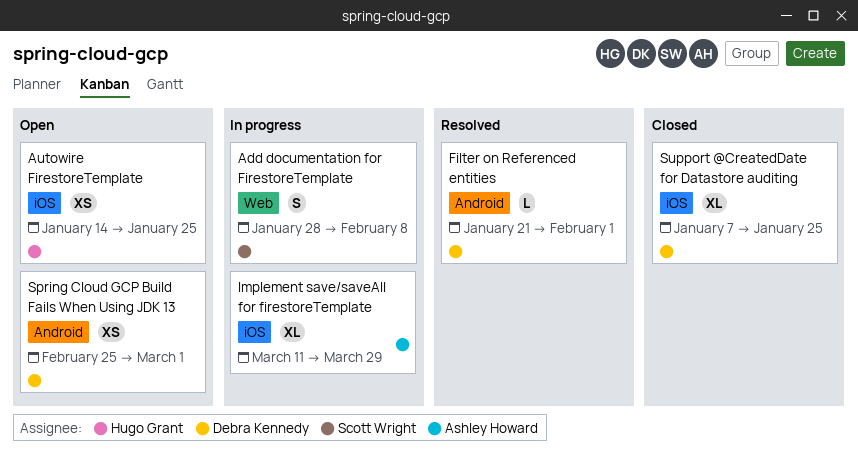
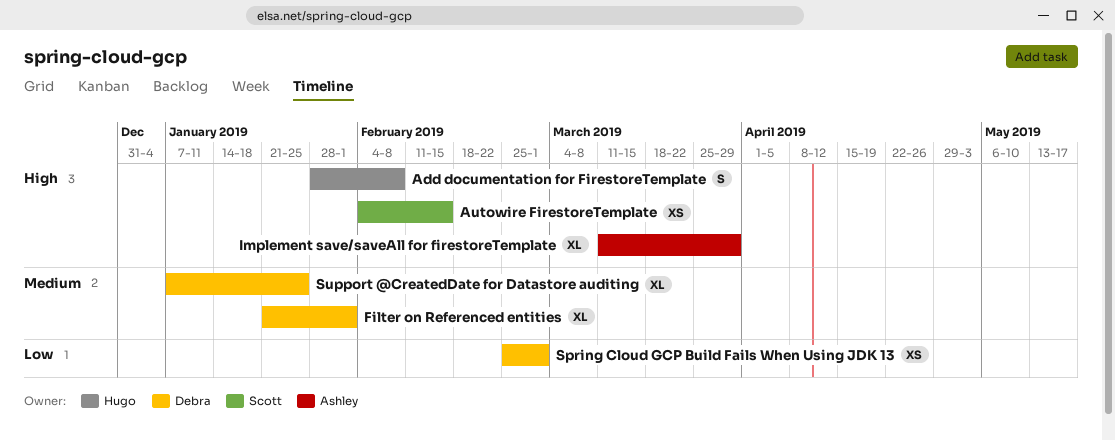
Add documentation for FirestoreTemplate, owner: Scott Wright -> Hugo Grant
Autowire FirestoreTemplate, owner: Hugo Grant -> Scott Wright
Autowire FirestoreTemplate, start: Jan 14 -> Feb 4
Autowire FirestoreTemplate, due: Jan 25 -> Feb 15
Filter on Referenced entities, estimate: L -> XL

